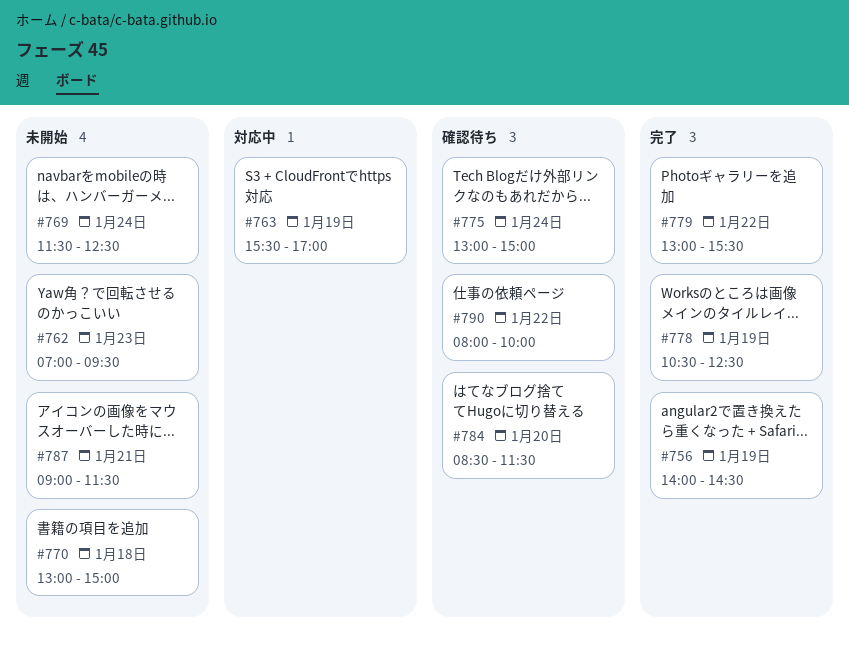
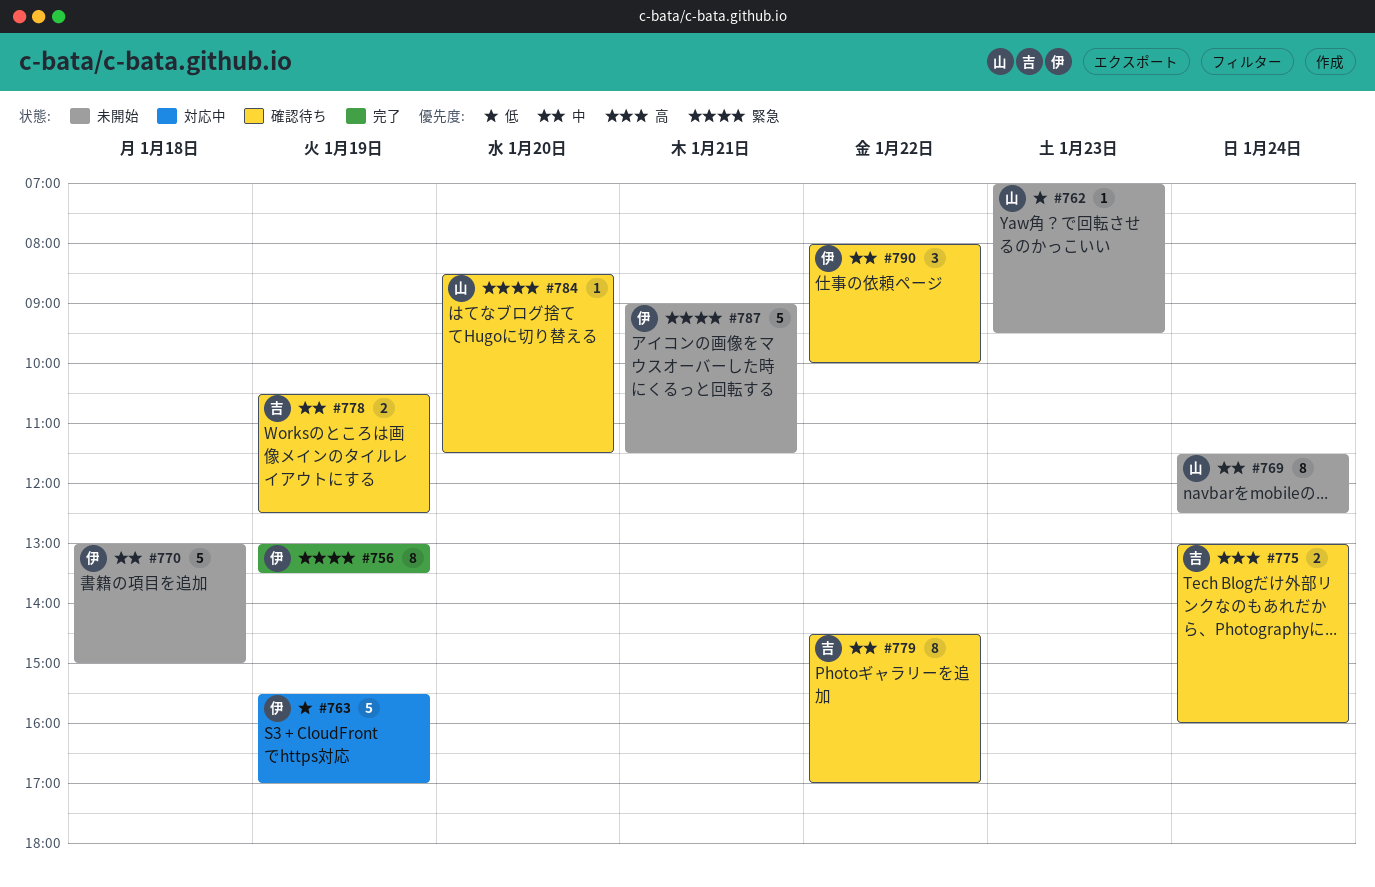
#756, begins: 14:00 -> 13:00
#756, ends: 14:30 -> 13:30
#775, ends: 15:00 -> 16:00
#778, status: 完了 -> 確認待ち
#779, status: 完了 -> 確認待ち
#779, begins: 13:00 -> 14:30
#779, ends: 15:30 -> 17:00

